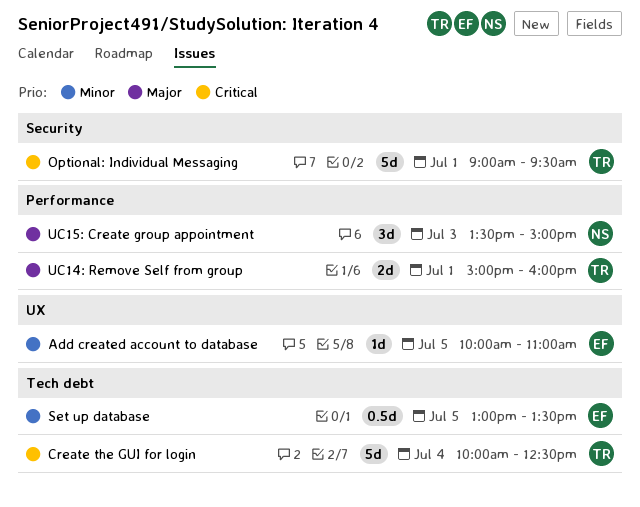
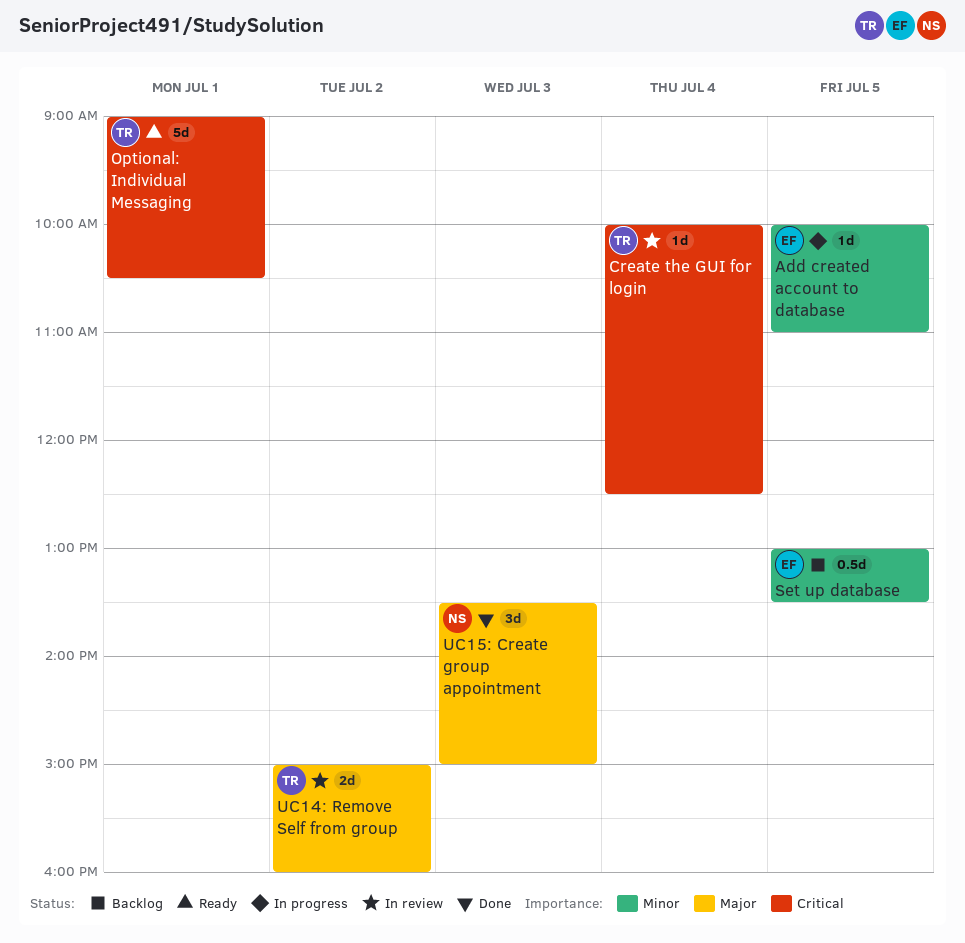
Create the GUI for login, estimate: 5d -> 1d
Optional: Individual Messaging, ends: 09:30 -> 10:30
UC14: Remove Self from group, day: Jul 1 -> Jul 2

